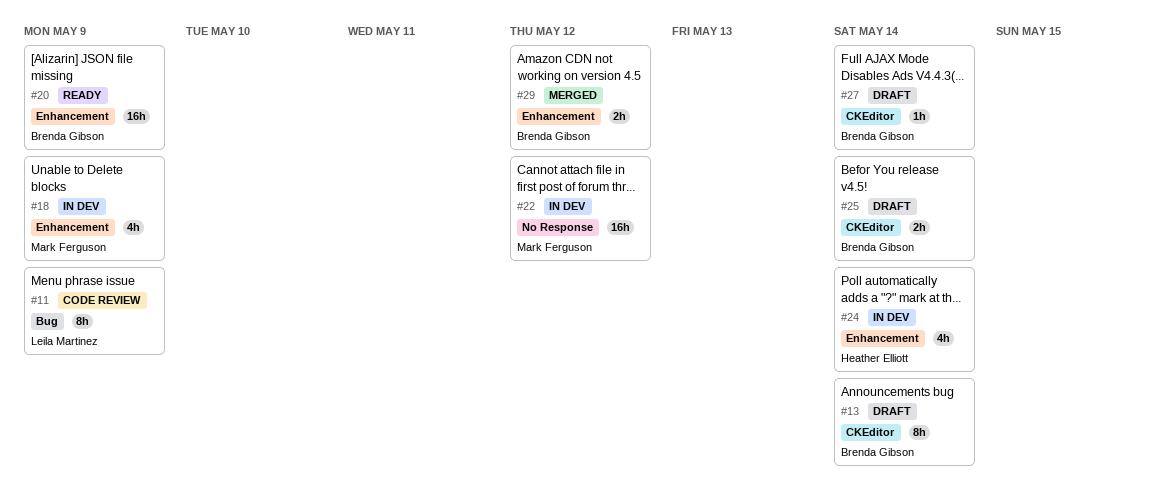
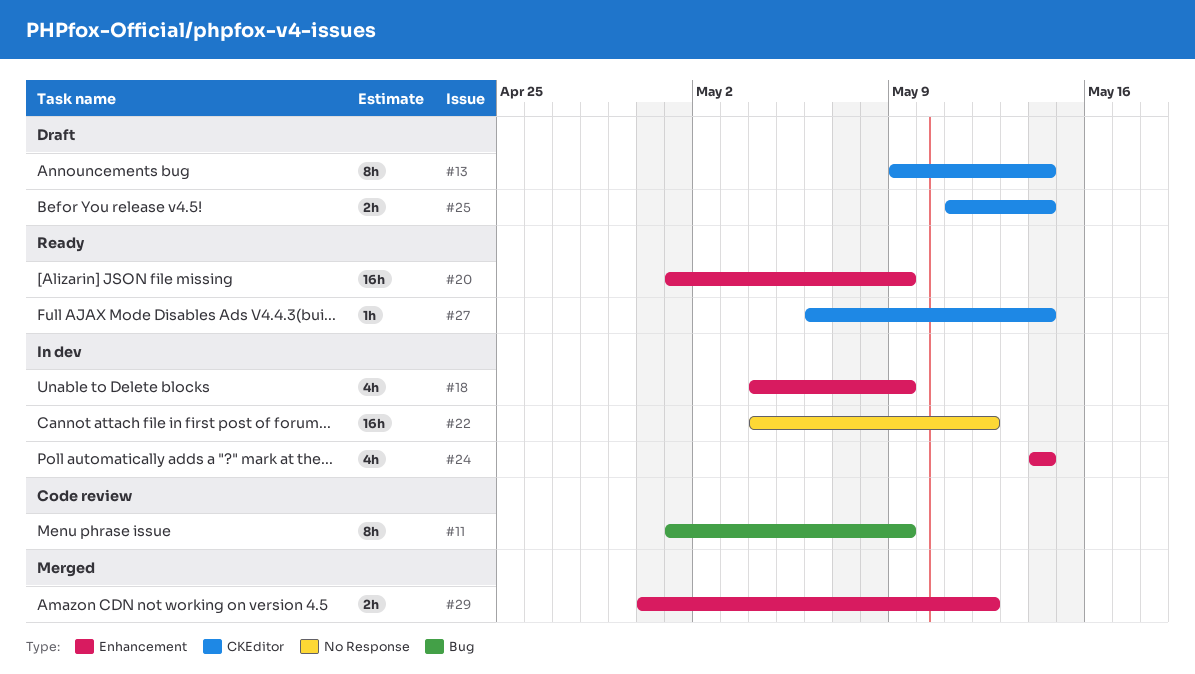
#27, status: Draft -> Ready

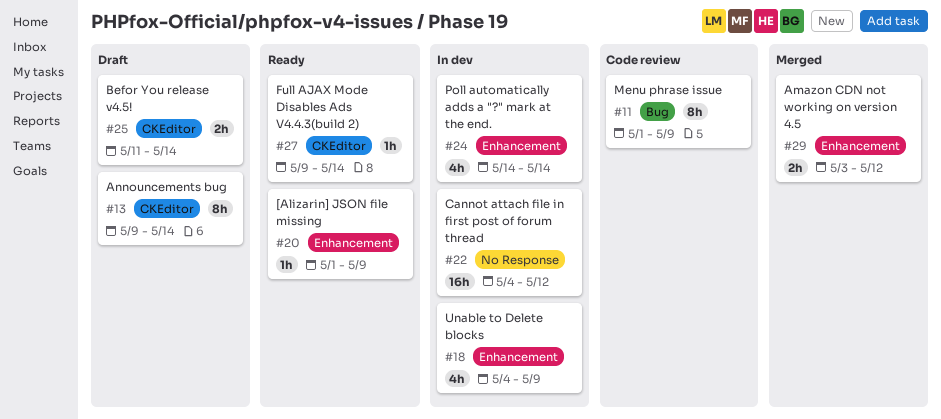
#20, estimate: 16h -> 1h
#27, start: May 6 -> May 9
#29, start: Apr 30 -> May 3

